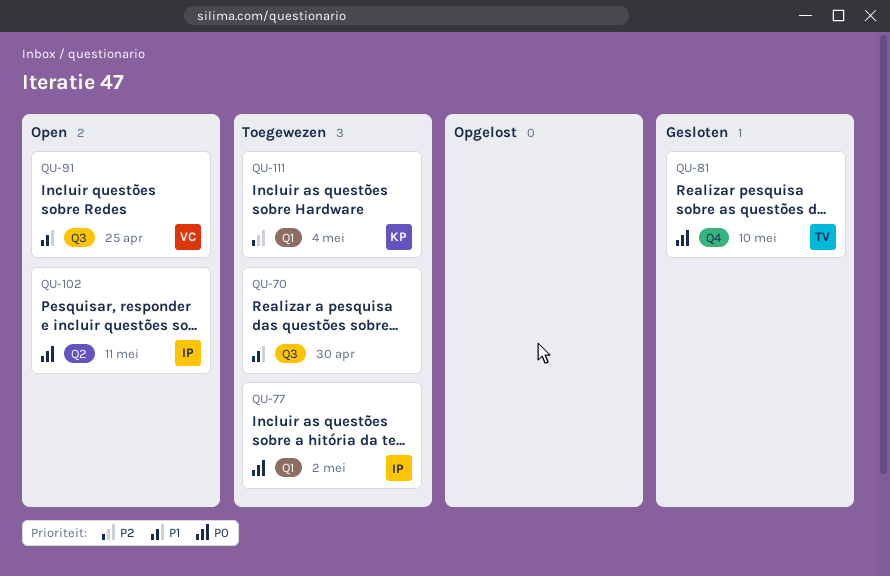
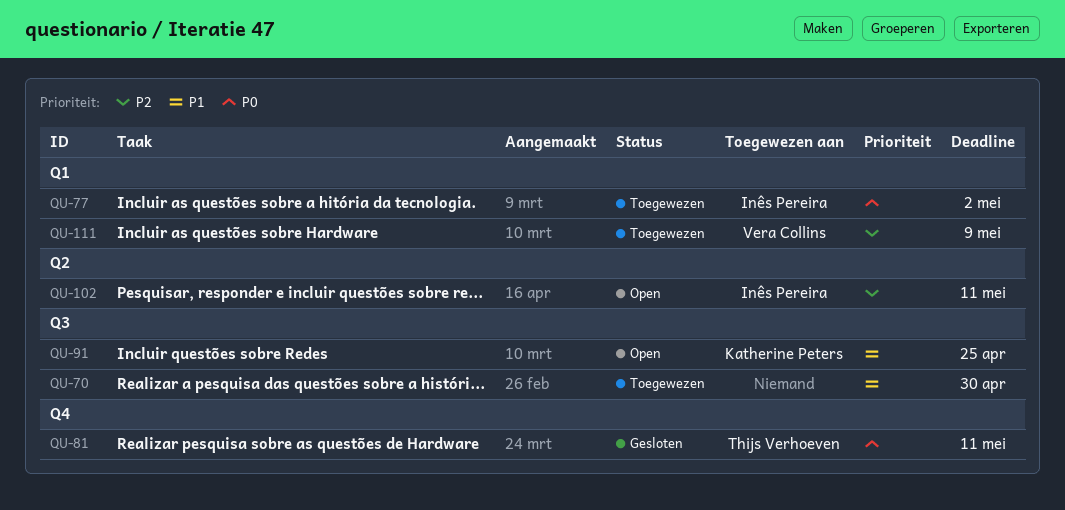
QU-81, due: May 10 -> May 11
QU-91, owner: Vera Collins -> Katherine Peters
QU-102, priority: P0 -> P2
QU-111, owner: Katherine Peters -> Vera Collins
QU-111, due: May 4 -> May 9

